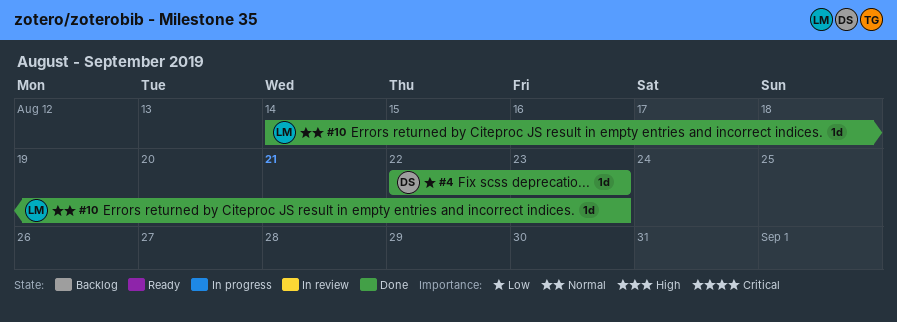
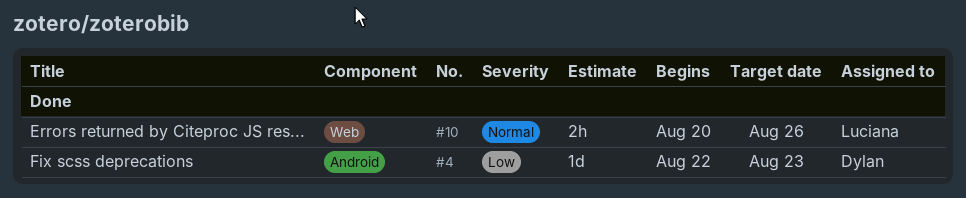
#10, estimate: 1d -> 2h
#10, start: Aug 14 -> Aug 20
#10, due: Aug 23 -> Aug 26

